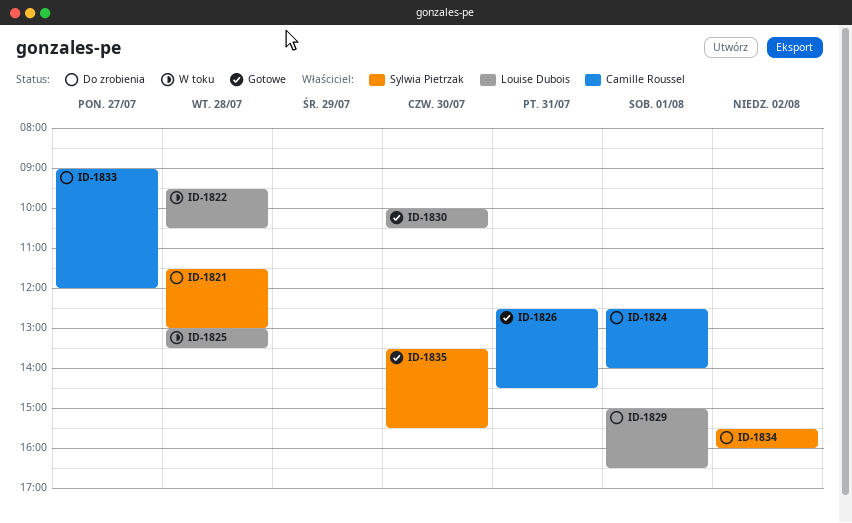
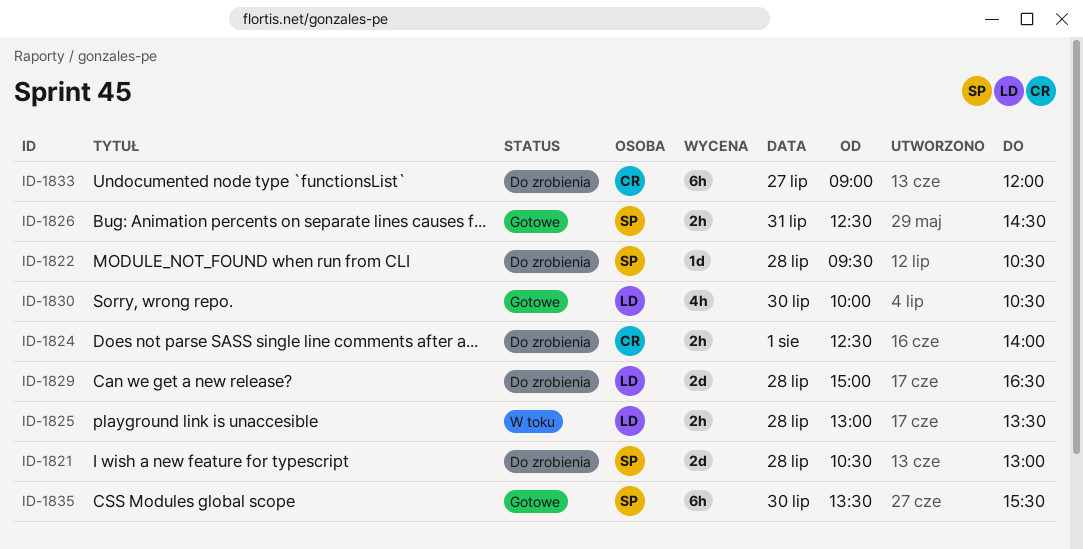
ID-1821, begins: 11:30 -> 10:30
ID-1822, status: W toku -> Do zrobienia
ID-1822, owner: Louise Dubois -> Sylwia Pietrzak
ID-1826, owner: Camille Roussel -> Sylwia Pietrzak
ID-1829, day: Aug 1 -> Jul 28
ID-1834: present -> none

